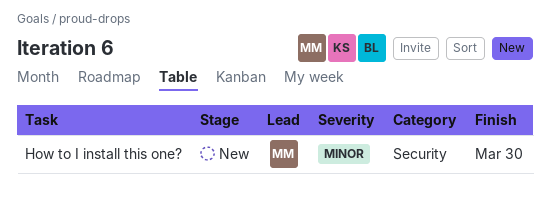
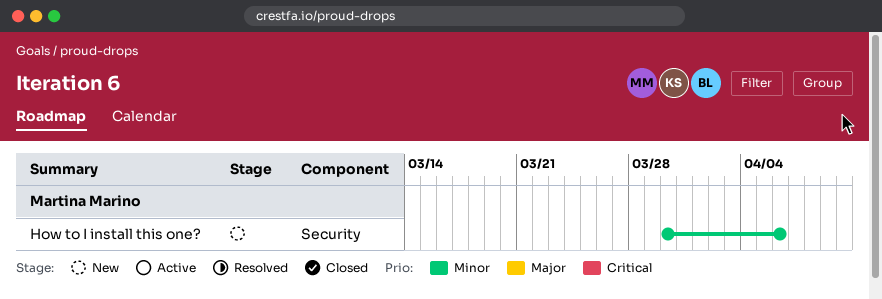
How to I install this one?, due: Mar 30 -> Apr 6

